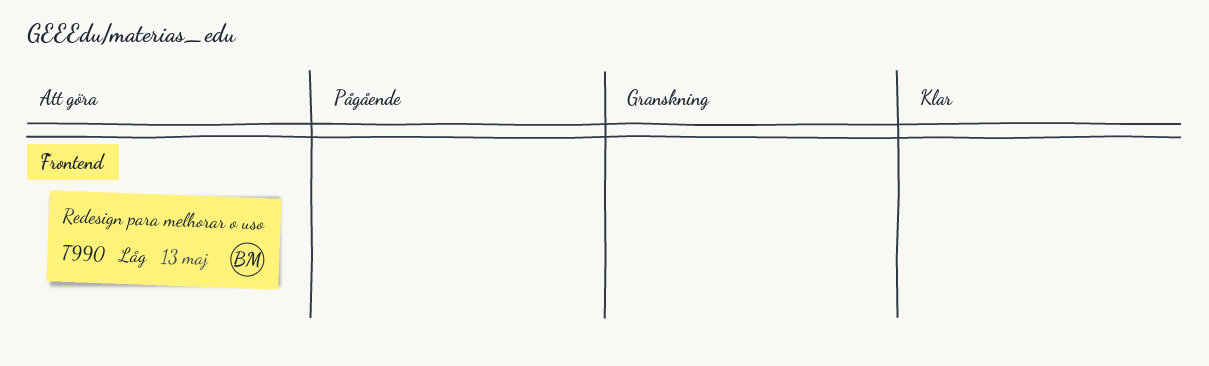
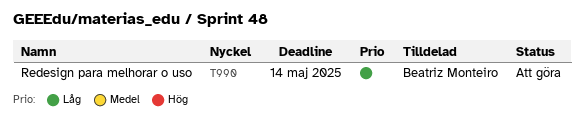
T990, due: May 13 -> May 14

